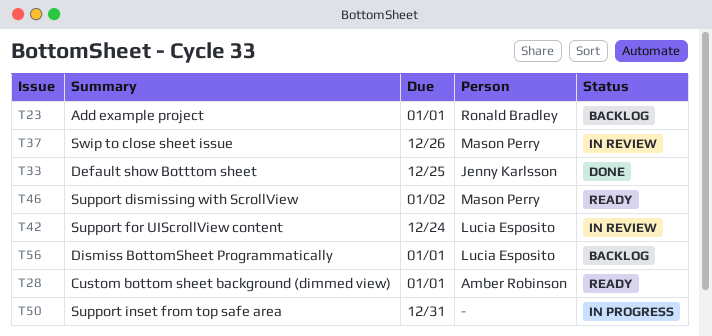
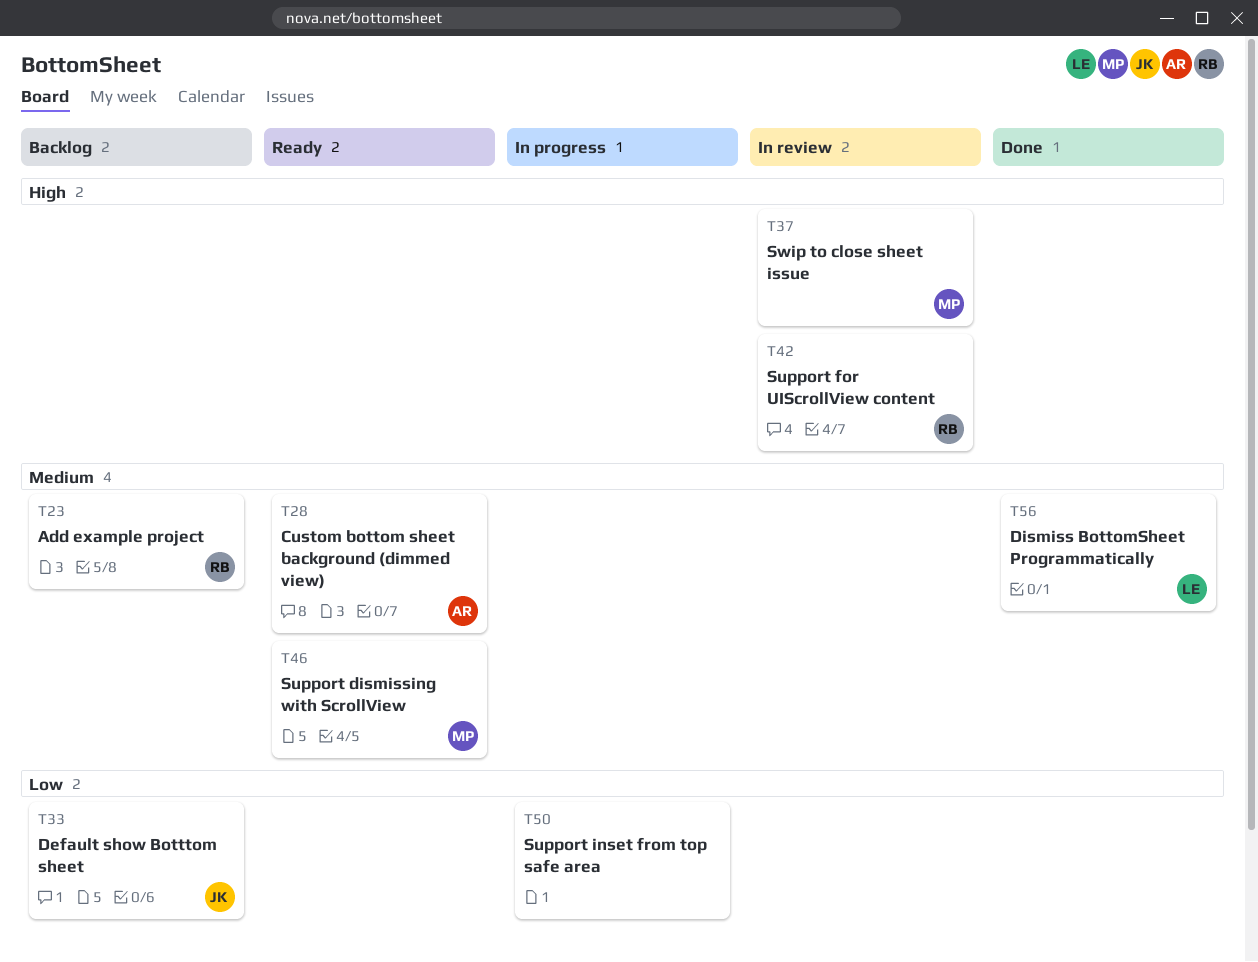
T33, status: Done -> Backlog
T42, owner: Lucia Esposito -> Ronald Bradley
T56, status: Backlog -> Done

